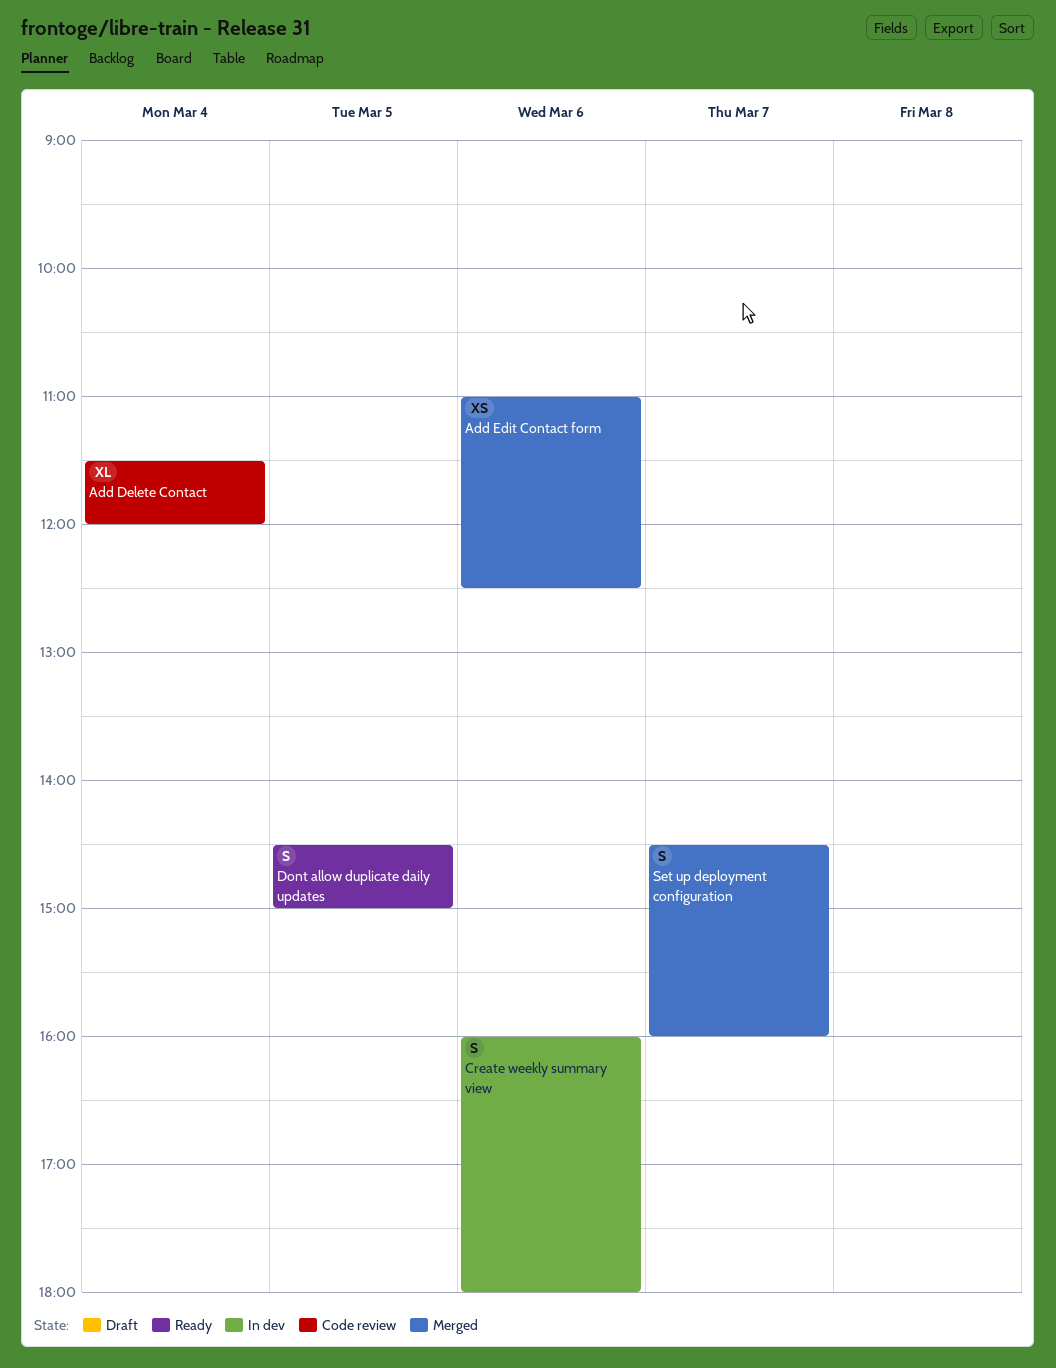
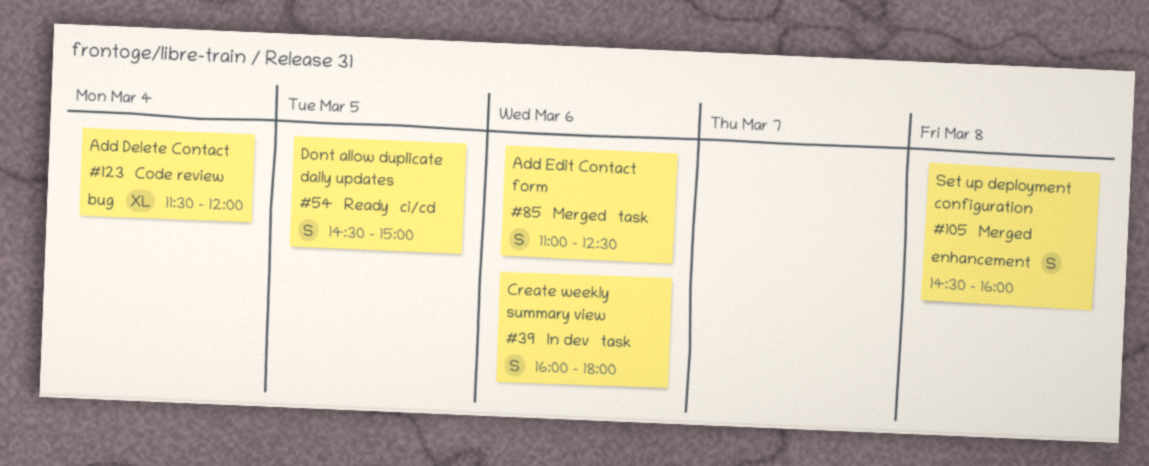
Add Edit Contact form, estimate: XS -> S
Set up deployment configuration, day: Mar 7 -> Mar 8

